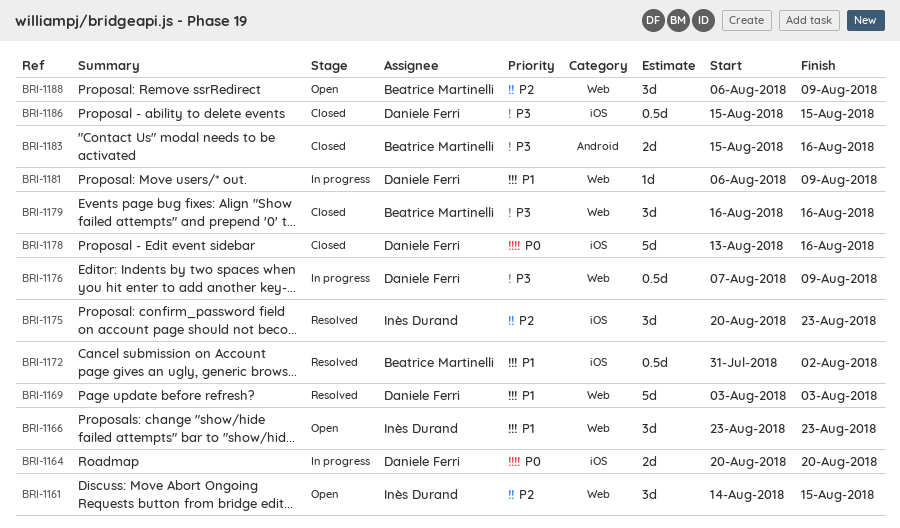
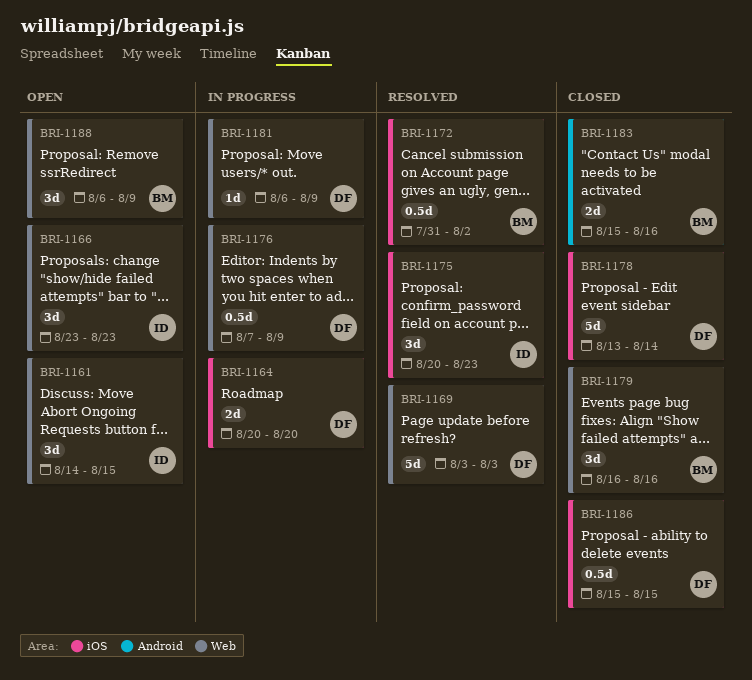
BRI-1178, due: Aug 16 -> Aug 14

